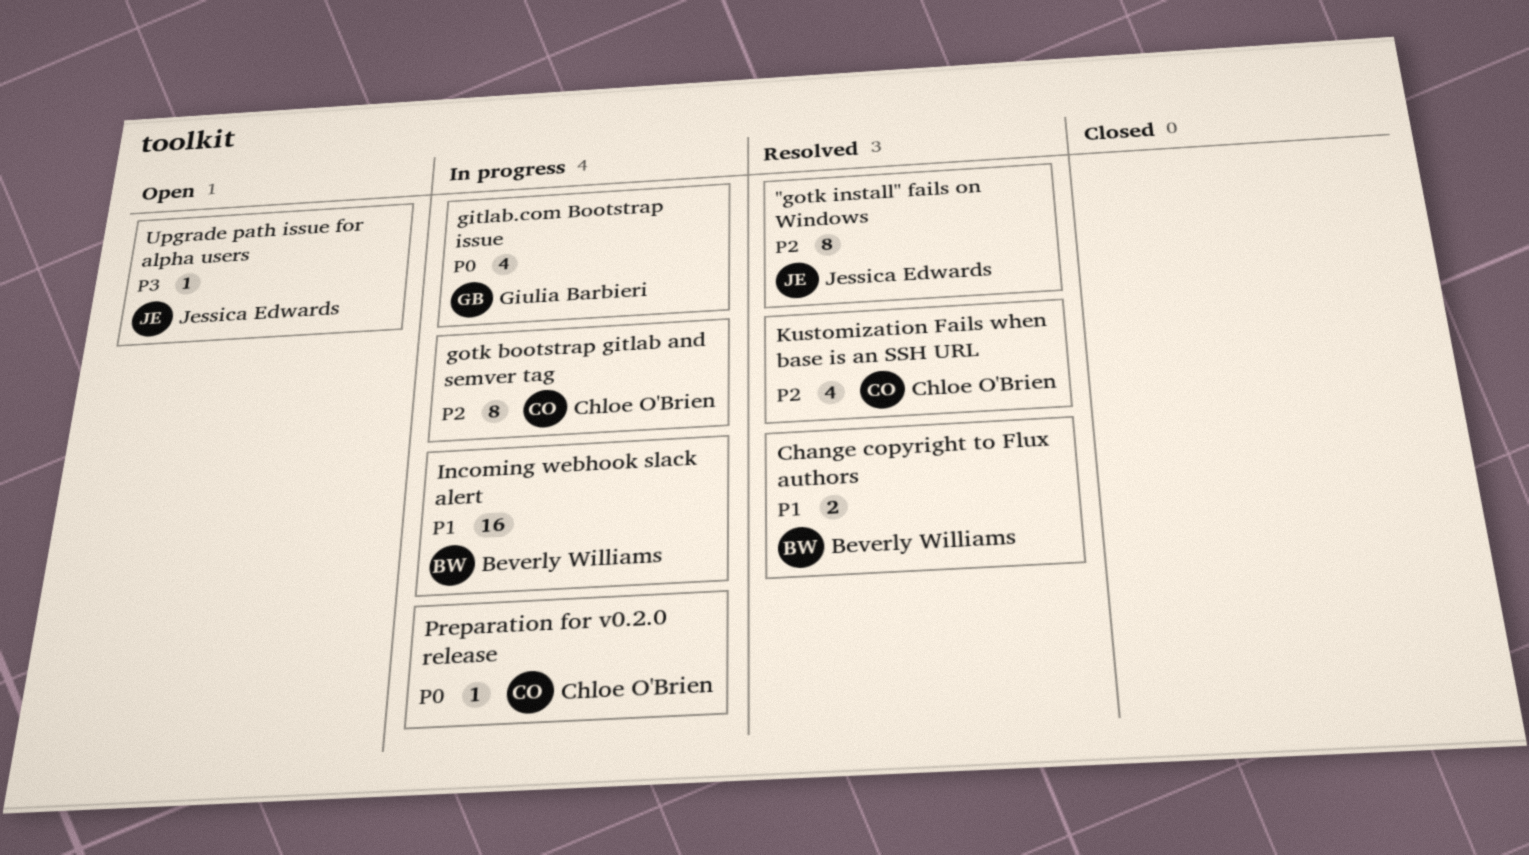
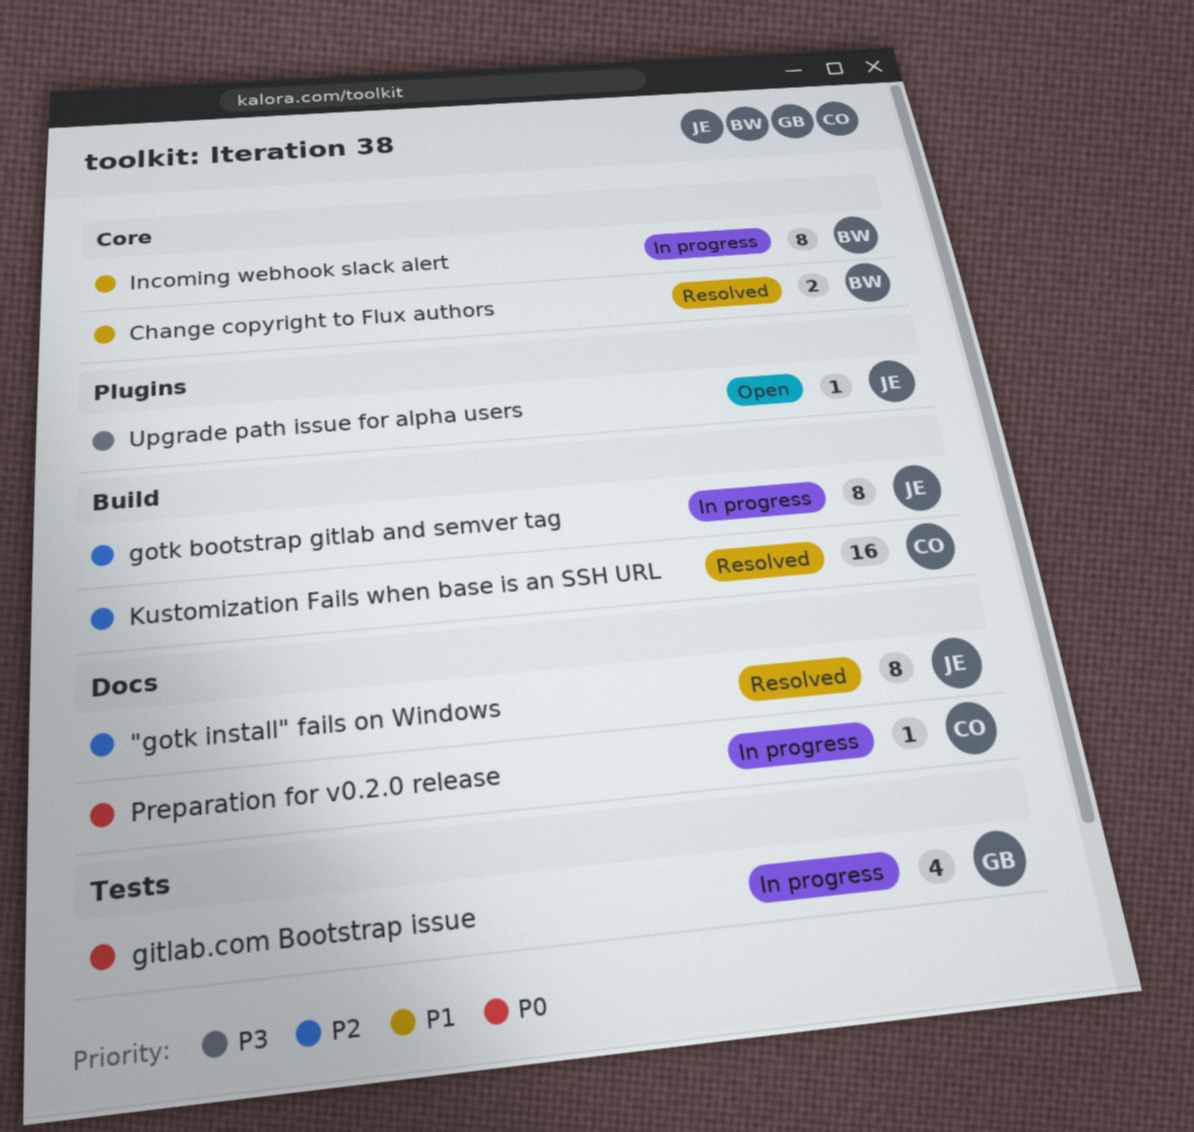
gotk bootstrap gitlab and semver tag, owner: Chloe O'Brien -> Jessica Edwards
Incoming webhook slack alert, estimate: 16 -> 8
Kustomization Fails when base is an SSH URL, estimate: 4 -> 16

